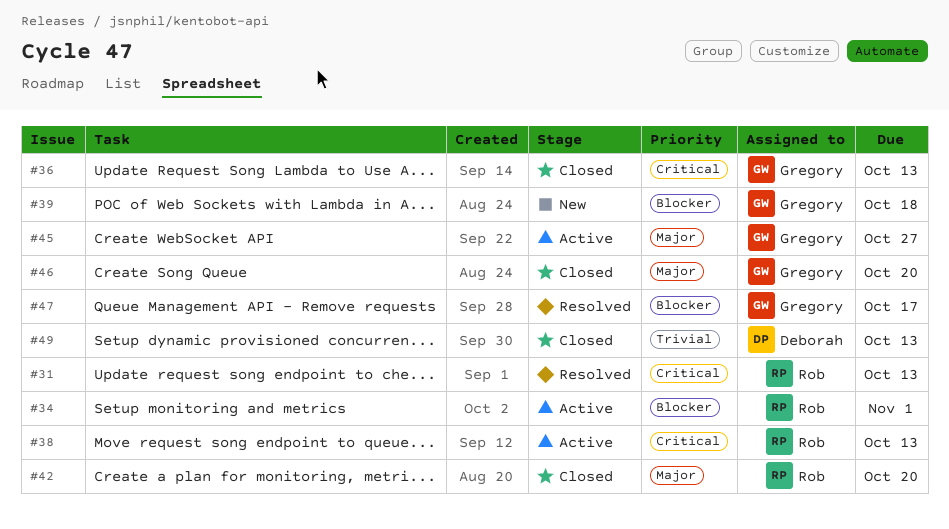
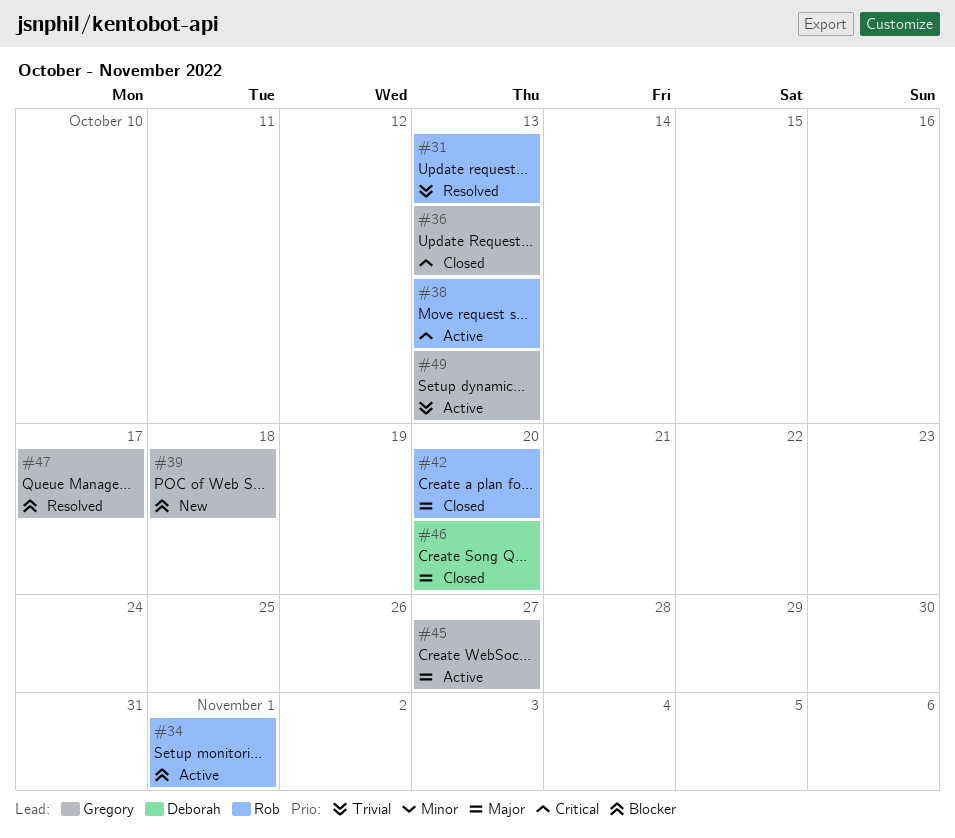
#31, priority: Critical -> Trivial
#46, owner: Gregory -> Deborah
#49, status: Closed -> Active
#49, owner: Deborah -> Gregory

